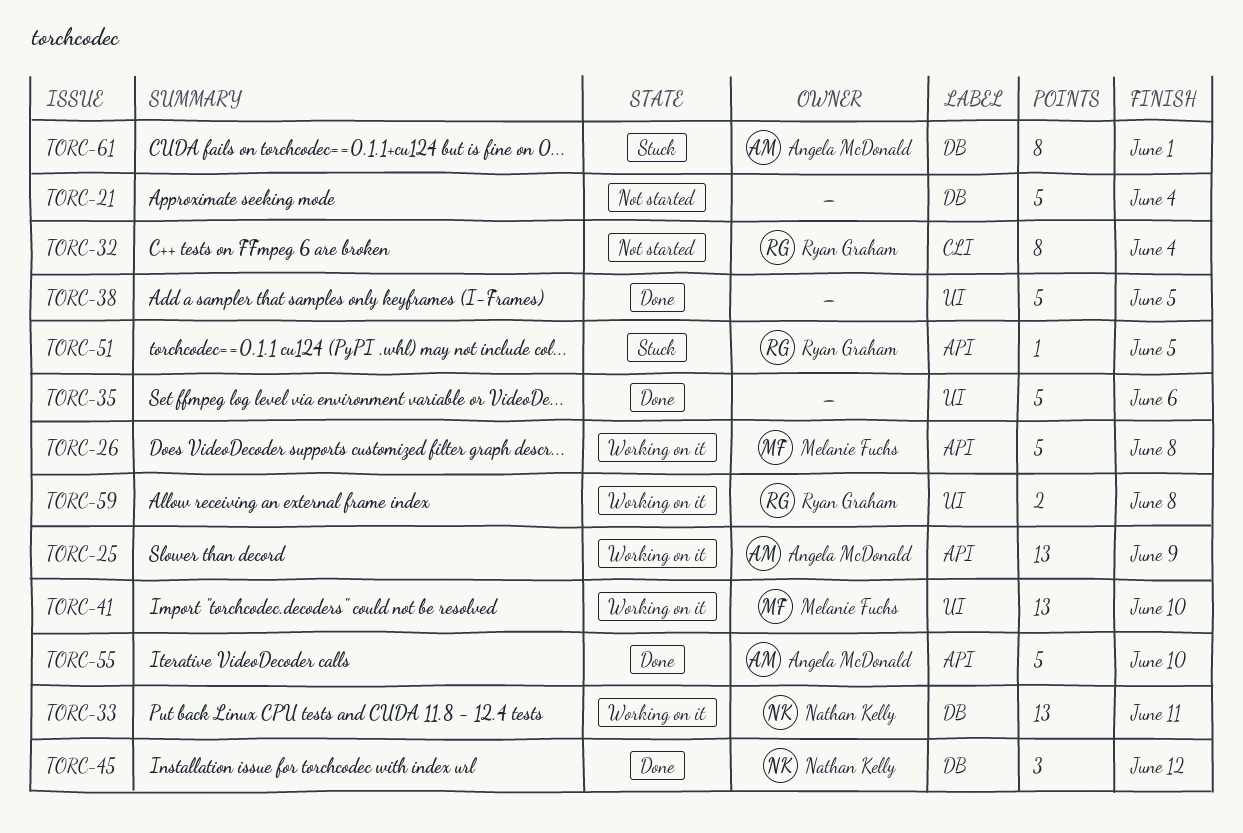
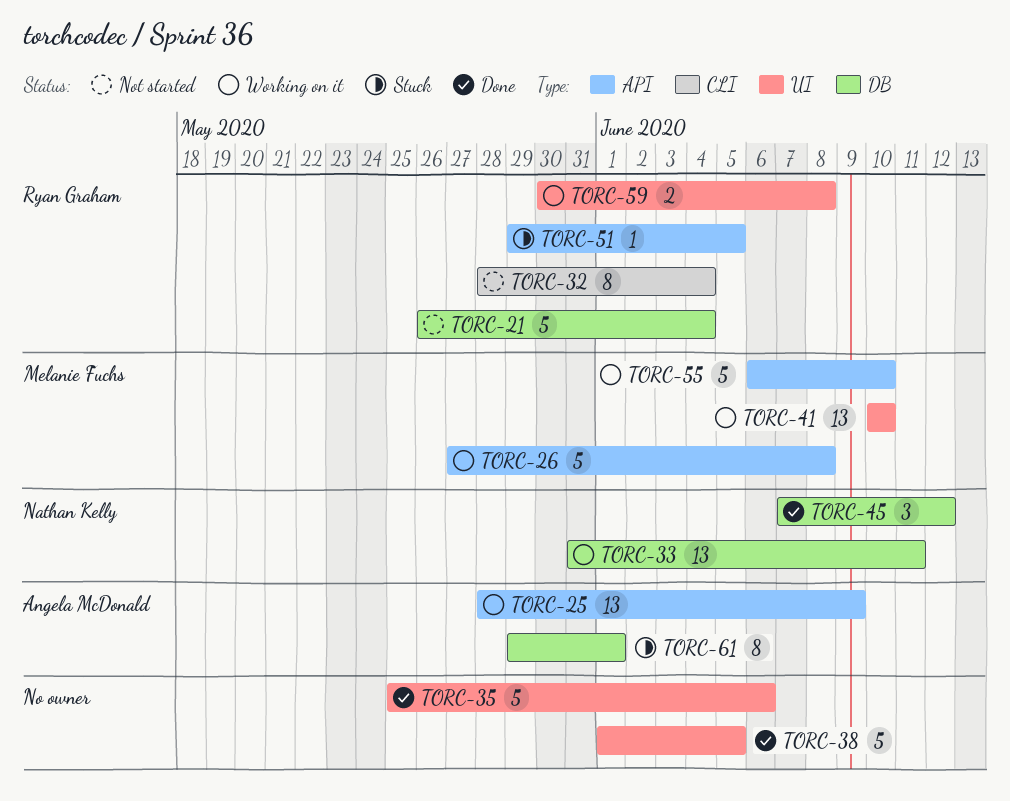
TORC-21, owner: none -> Ryan Graham
TORC-55, status: Done -> Working on it
TORC-55, owner: Angela McDonald -> Melanie Fuchs

